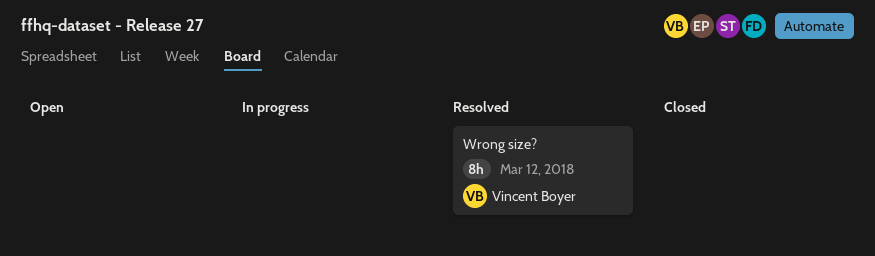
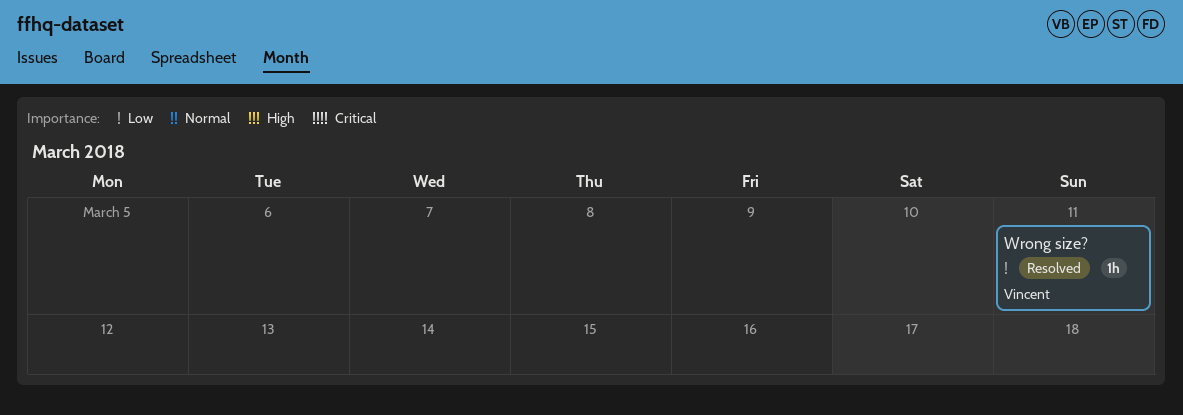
Wrong size?, estimate: 8h -> 1h
Wrong size?, due: Mar 12 -> Mar 11

